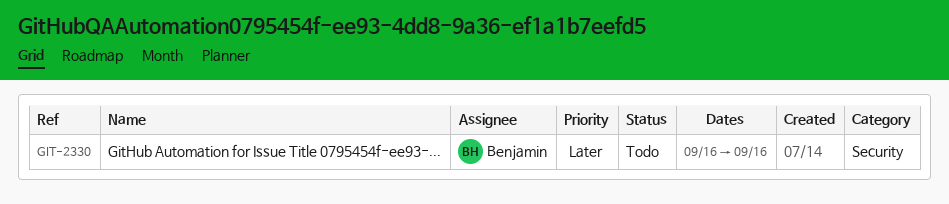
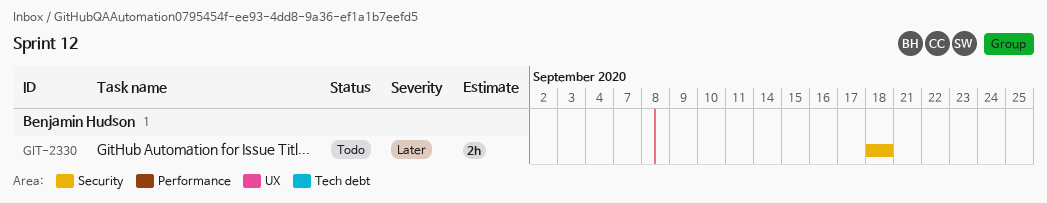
GIT-2330, start: Sep 16 -> Sep 18
GIT-2330, due: Sep 16 -> Sep 18

